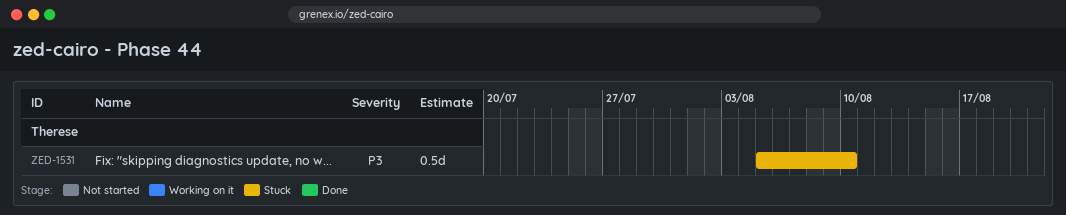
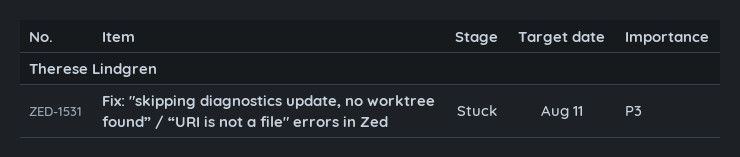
ZED-1531, due: Aug 10 -> Aug 11

